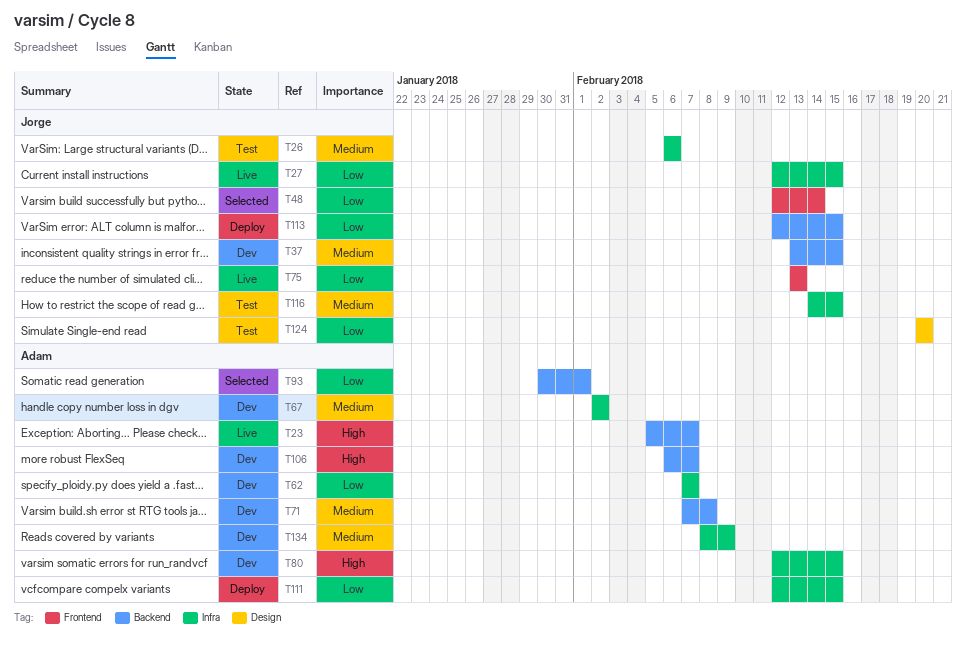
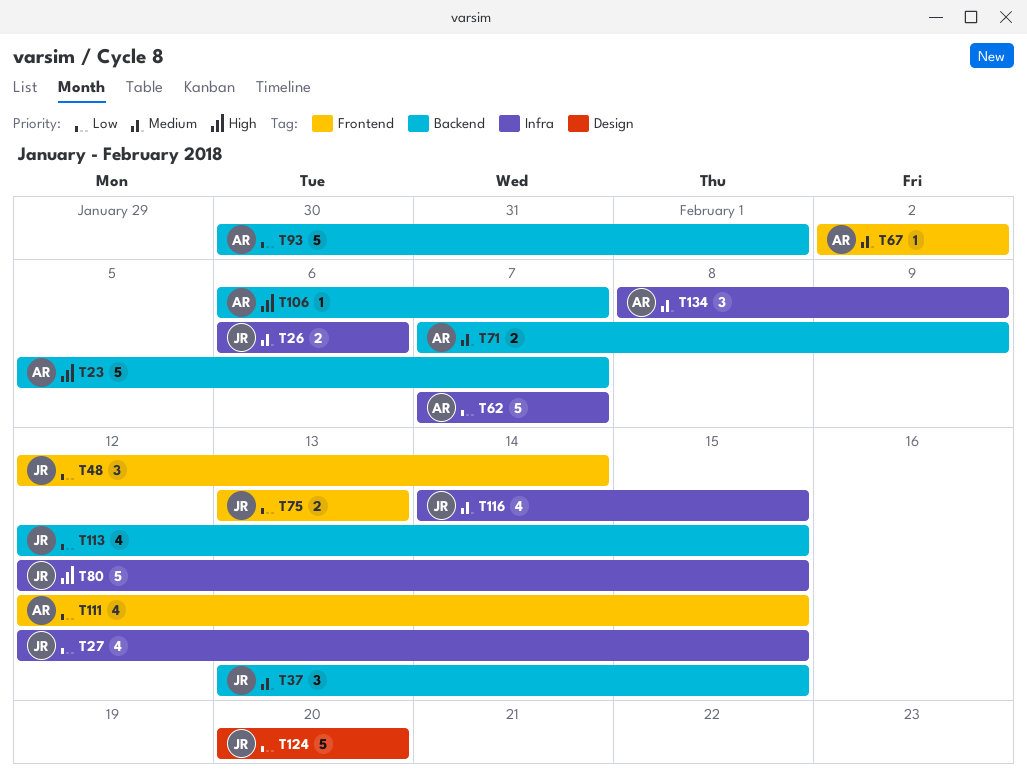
T67, label: Infra -> Frontend
T71, due: Feb 8 -> Feb 9
T80, owner: Adam -> Jorge
T111, label: Infra -> Frontend

